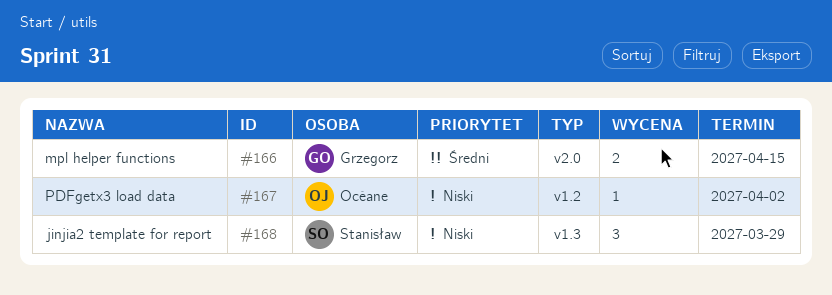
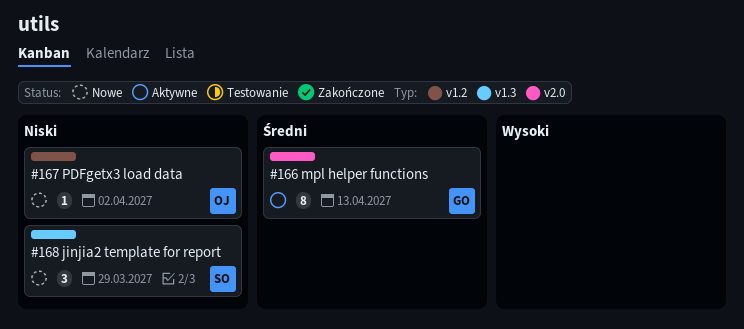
#166, estimate: 2 -> 8
#166, due: Apr 15 -> Apr 13

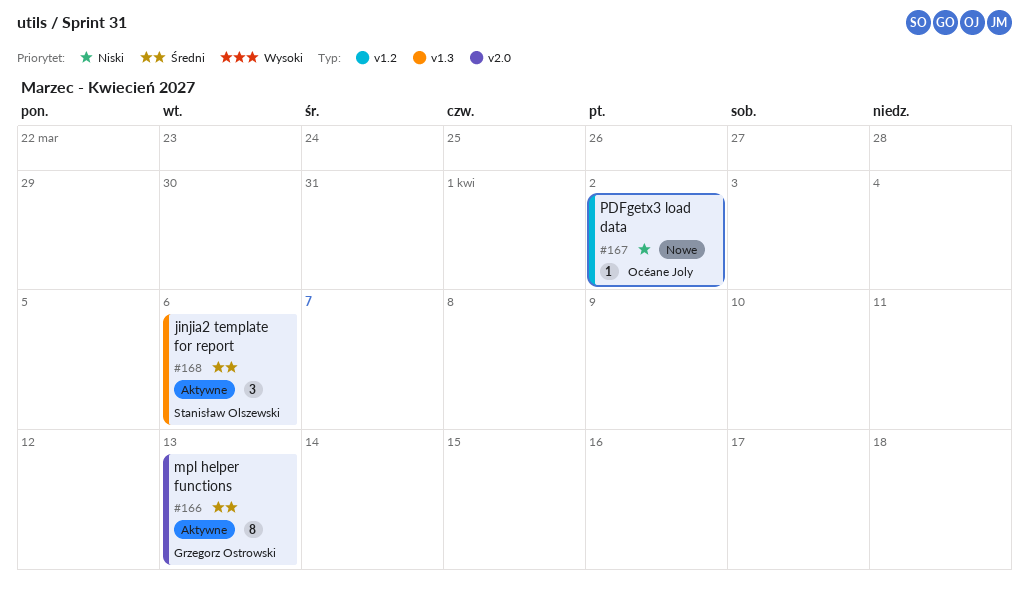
#168, status: Nowe -> Aktywne
#168, priority: Niski -> Średni
#168, due: Mar 29 -> Apr 6

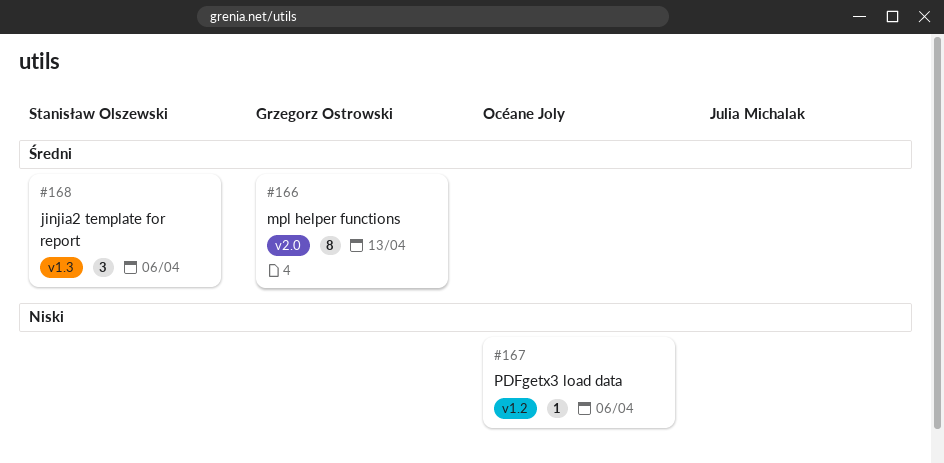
#167, due: Apr 2 -> Apr 6

